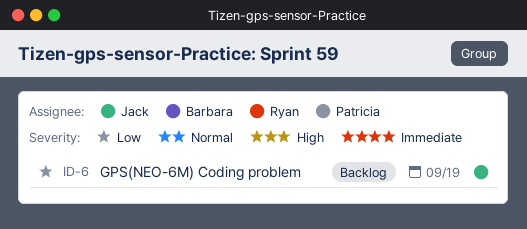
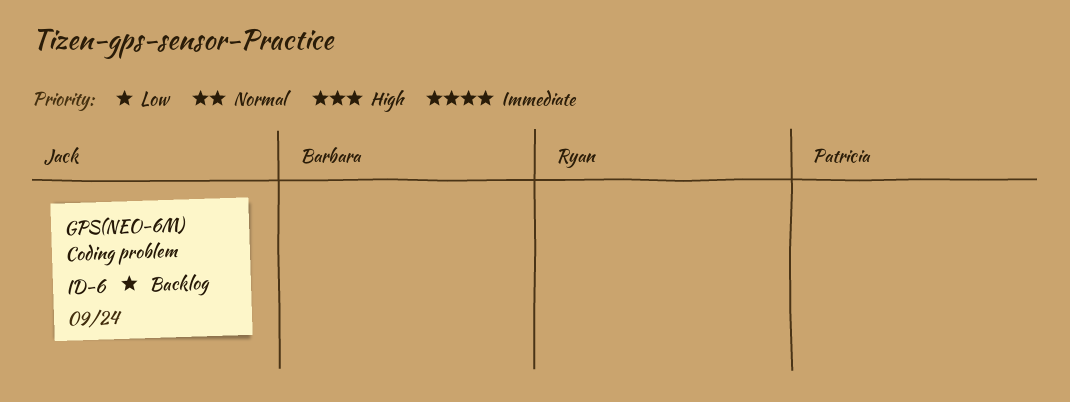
ID-6, due: Sep 19 -> Sep 24

